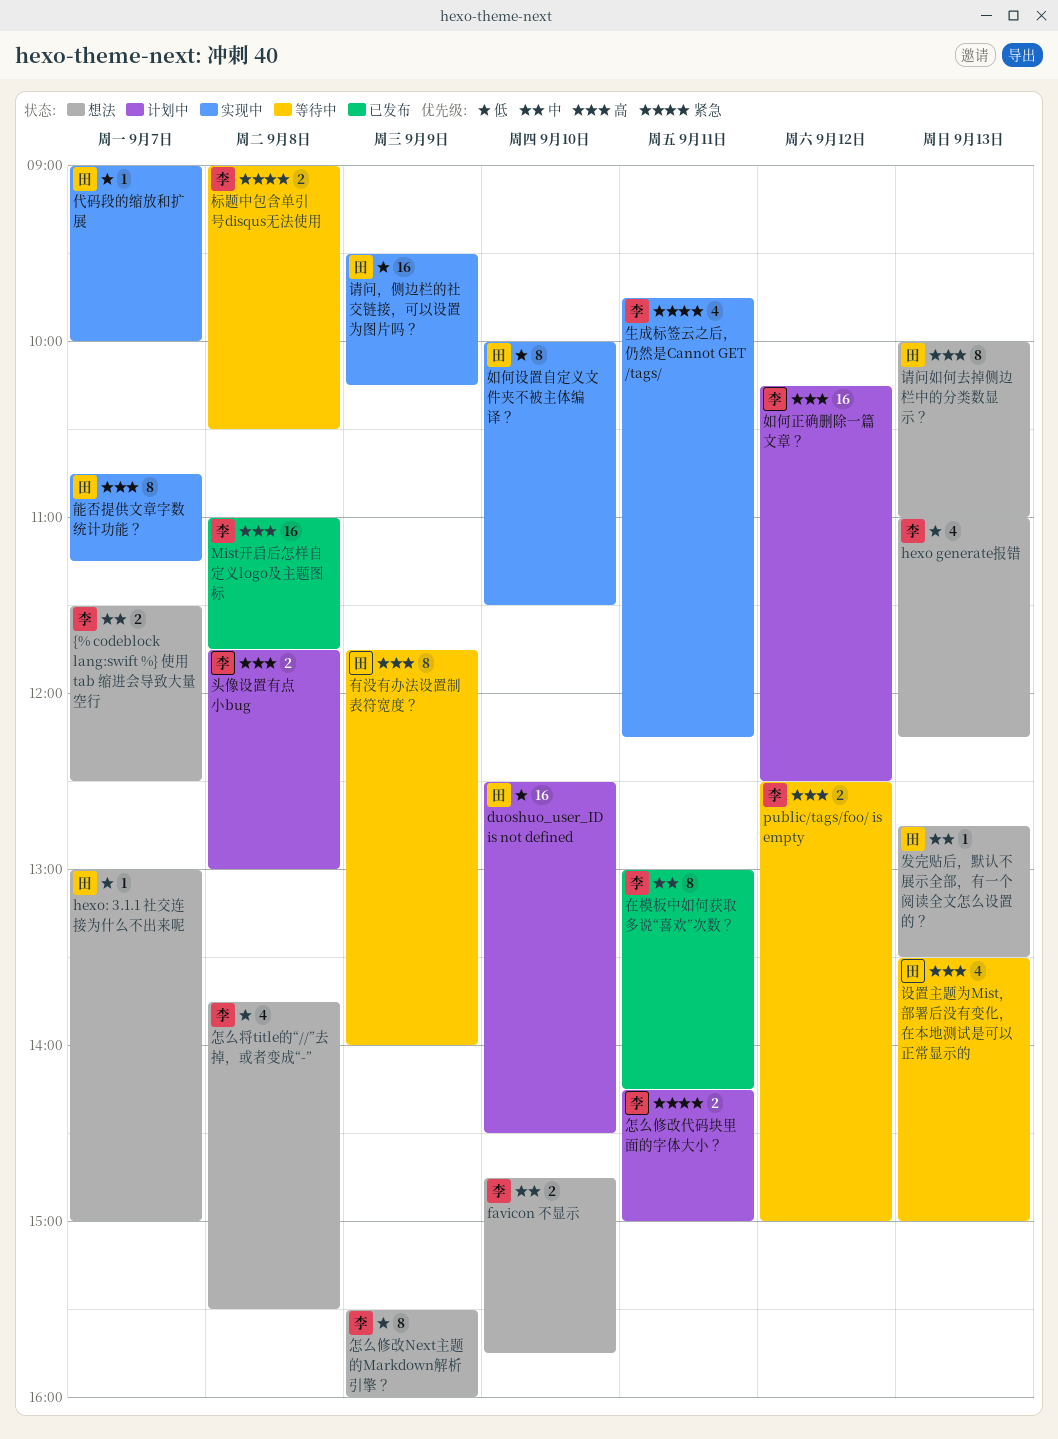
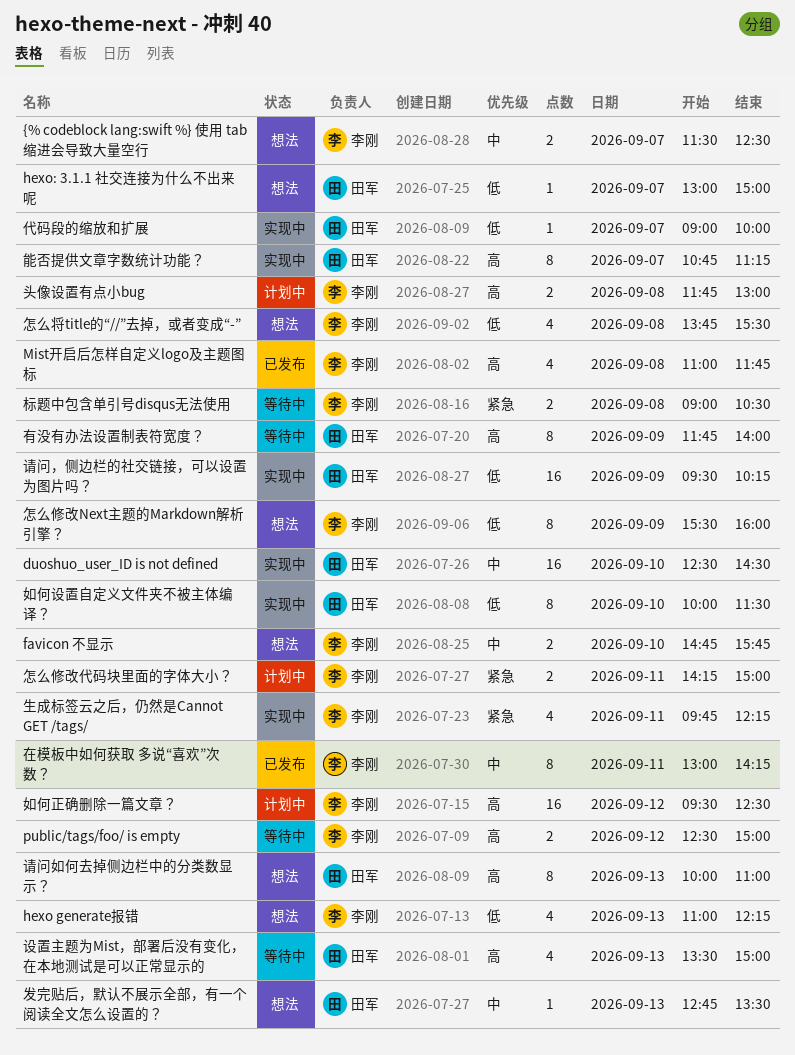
duoshuo_user_ID is not defined, status: 计划中 -> 实现中
duoshuo_user_ID is not defined, priority: 低 -> 中
Mist开启后怎样自定义logo及主题图标, estimate: 16 -> 4
如何正确删除一篇文章？, begins: 10:15 -> 09:30

